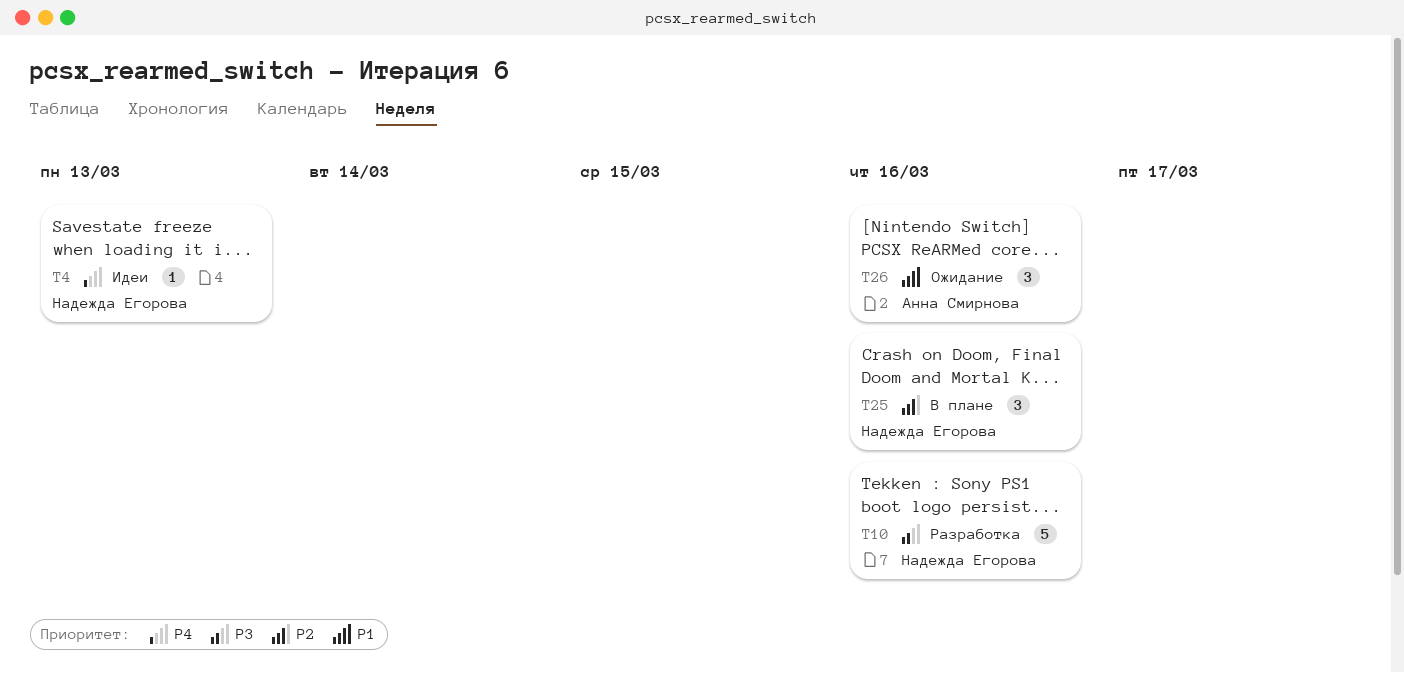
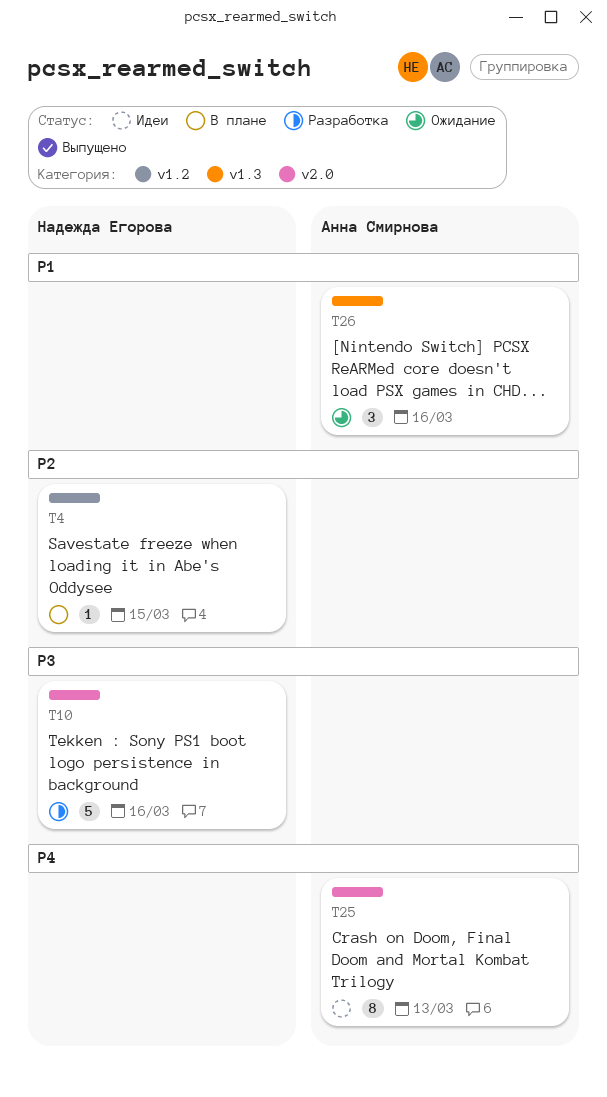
T4, status: Идеи -> В плане
T4, priority: P4 -> P2
T4, due: Mar 13 -> Mar 15
T25, status: В плане -> Идеи
T25, owner: Надежда Егорова -> Анна Смирнова
T25, priority: P2 -> P4
T25, estimate: 3 -> 8
T25, due: Mar 16 -> Mar 13

